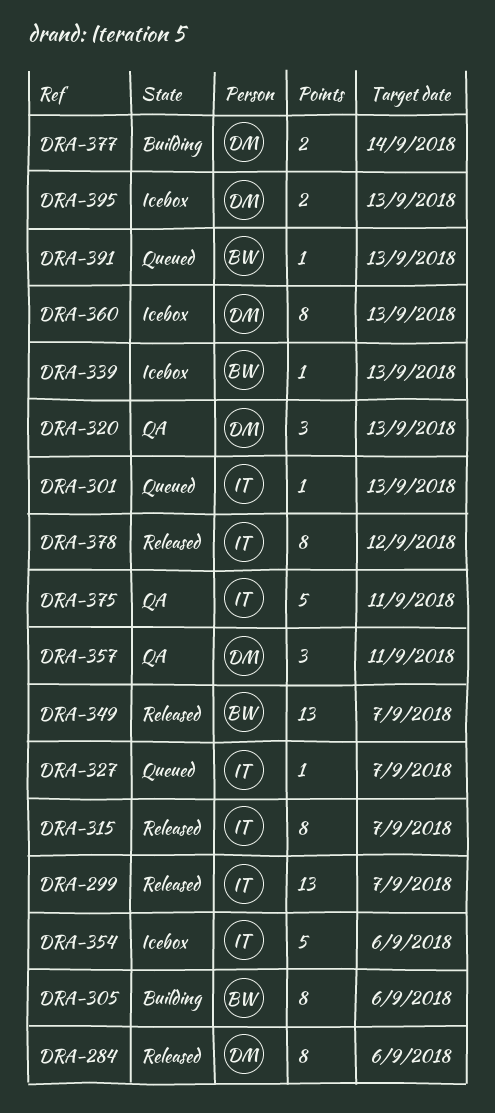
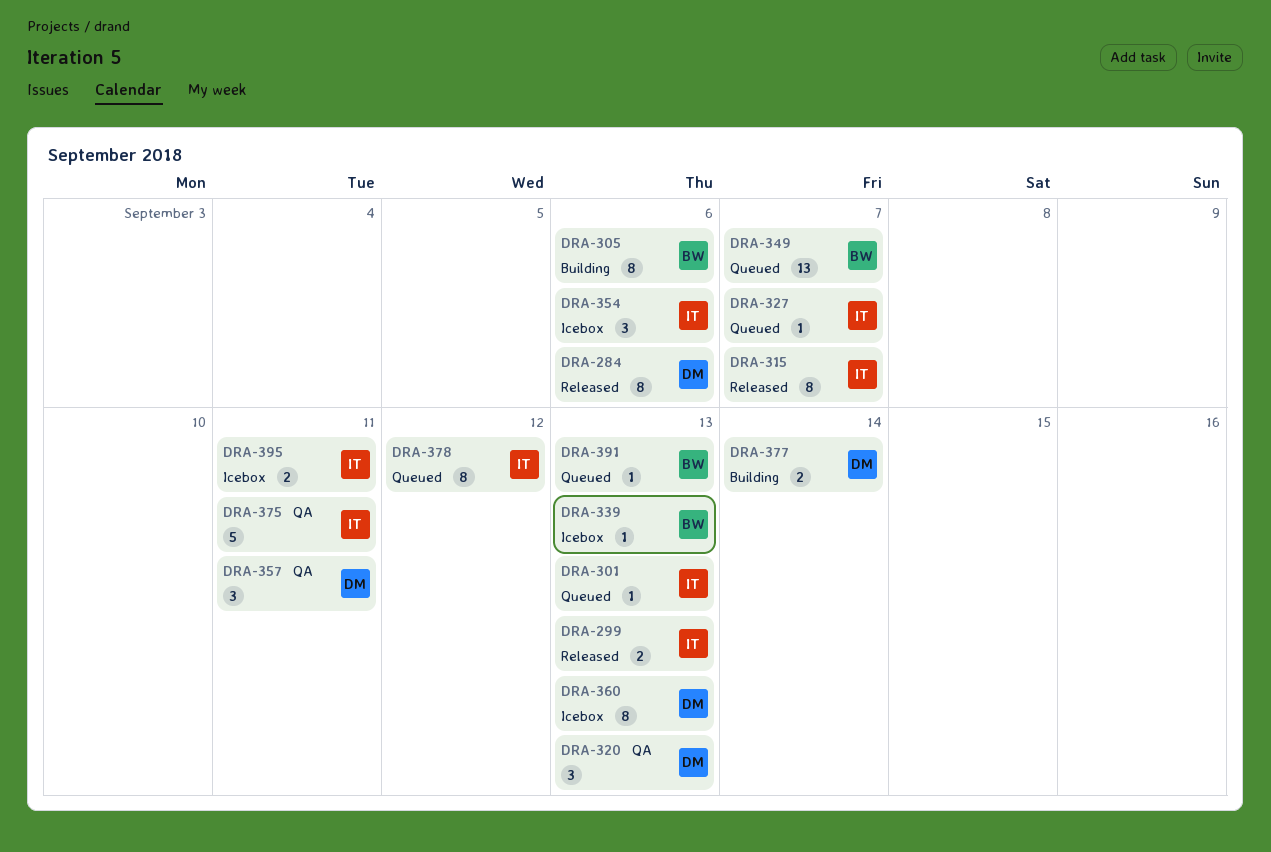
DRA-299, estimate: 13 -> 2
DRA-299, due: Sep 7 -> Sep 13
DRA-349, status: Released -> Queued
DRA-354, estimate: 5 -> 3
DRA-378, status: Released -> Queued
DRA-395, owner: DM -> IT
DRA-395, due: Sep 13 -> Sep 11

